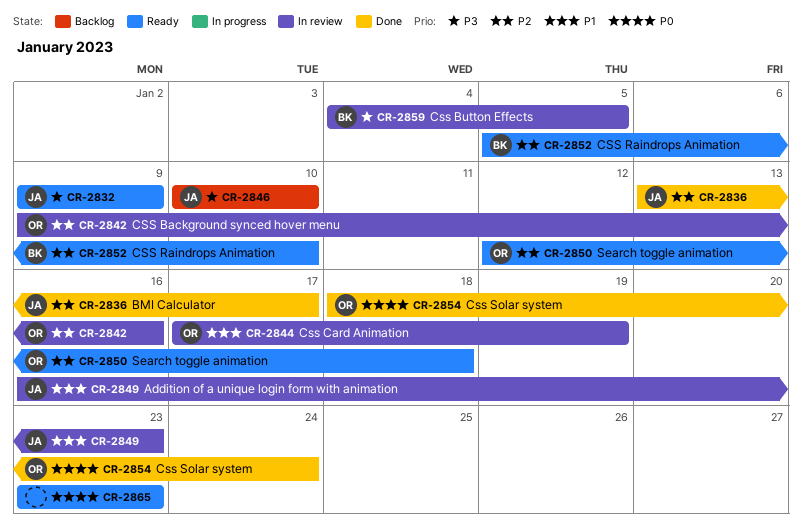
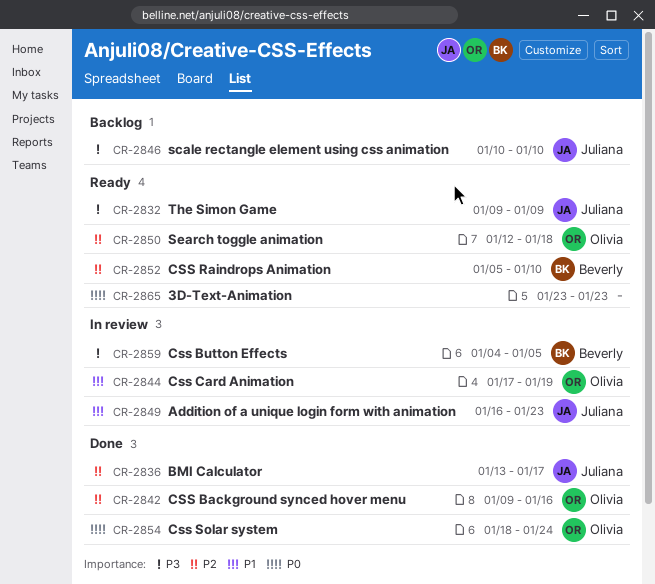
CR-2842, status: In review -> Done

